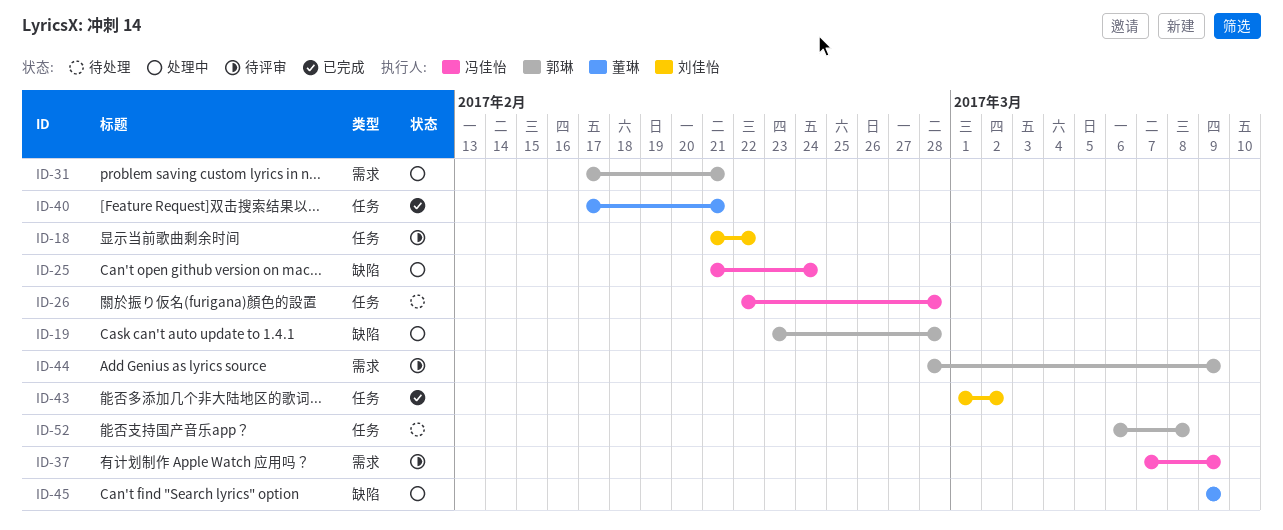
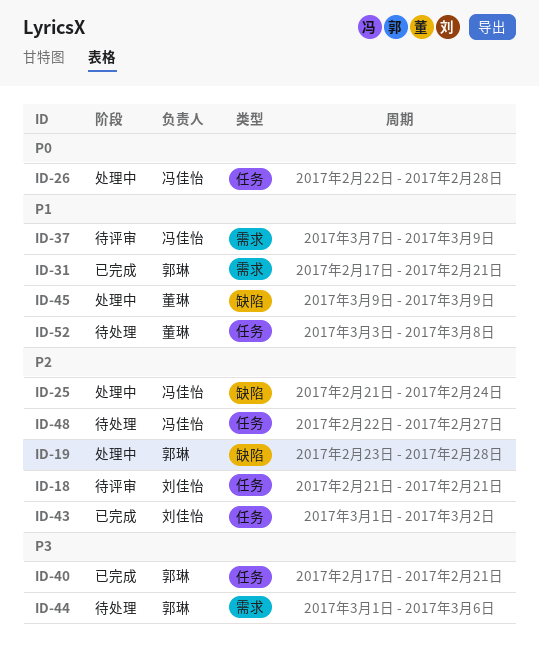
ID-18, due: Feb 22 -> Feb 21
ID-26, status: 待处理 -> 处理中
ID-31, status: 处理中 -> 已完成
ID-40, owner: 董琳 -> 郭琳
ID-44, status: 待评审 -> 待处理
ID-44, start: Feb 28 -> Mar 1
ID-44, due: Mar 9 -> Mar 6
ID-48: none -> present
ID-52, owner: 郭琳 -> 董琳
ID-52, start: Mar 6 -> Mar 3

